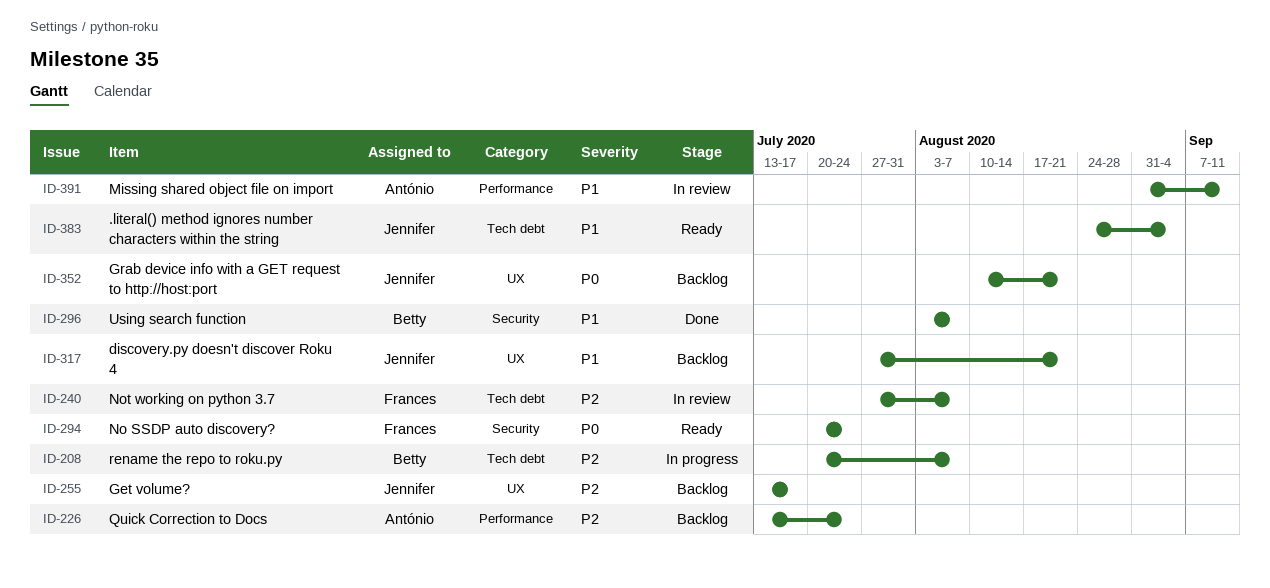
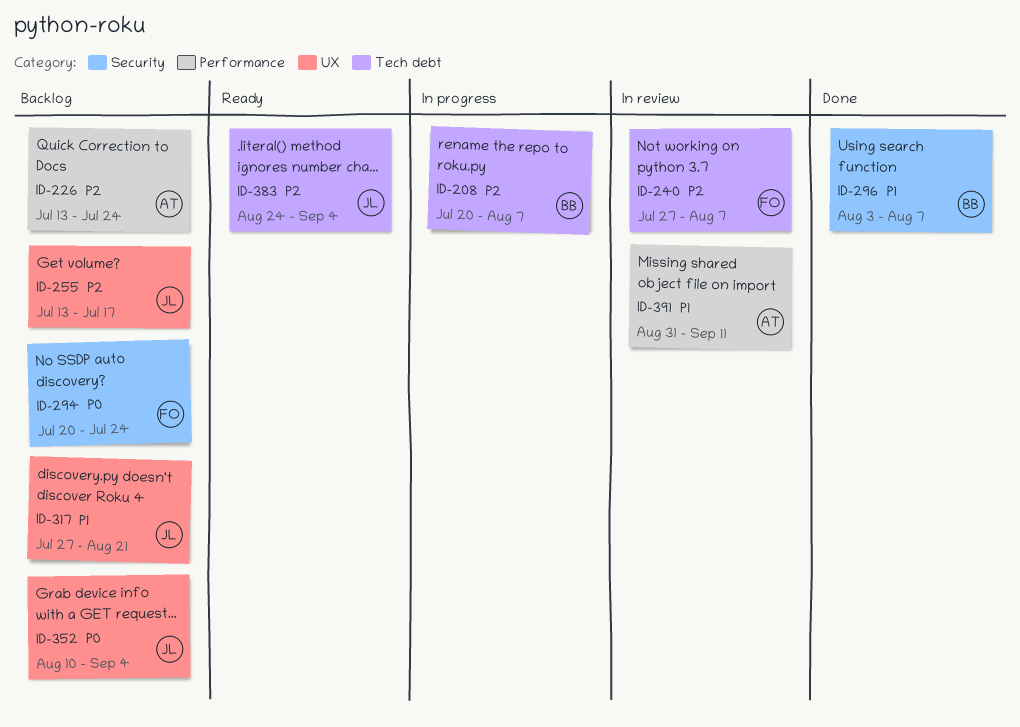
ID-294, status: Ready -> Backlog
ID-352, due: Aug 21 -> Sep 4
ID-383, priority: P1 -> P2

